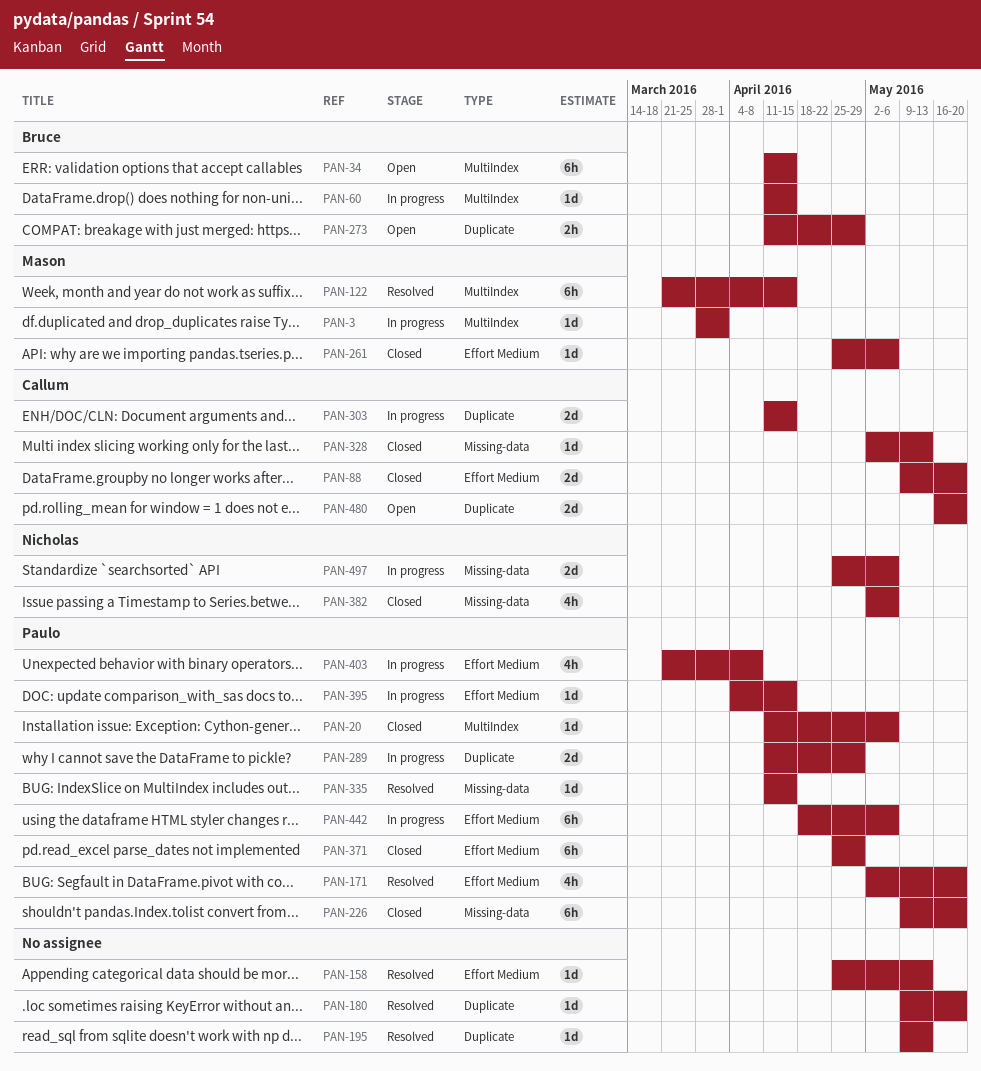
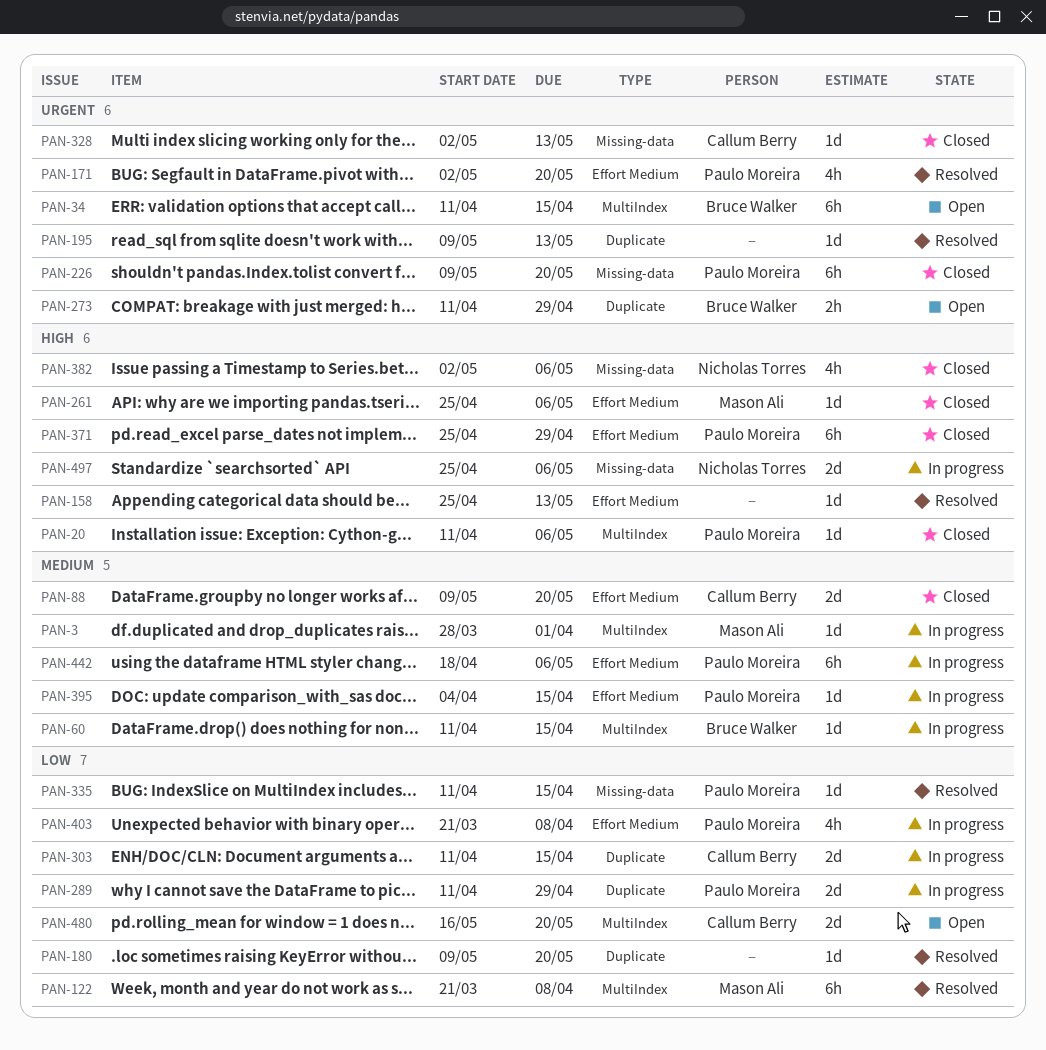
PAN-122, due: Apr 15 -> Apr 8
PAN-480, label: Duplicate -> MultiIndex

